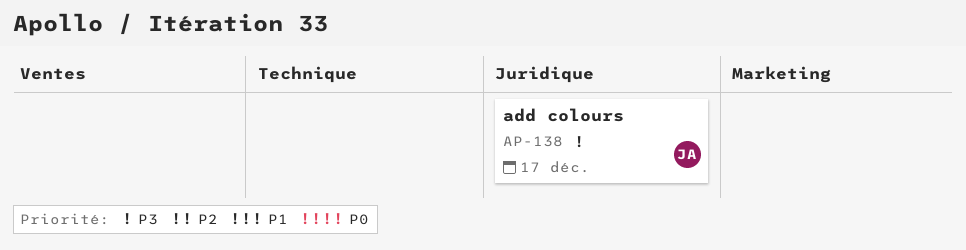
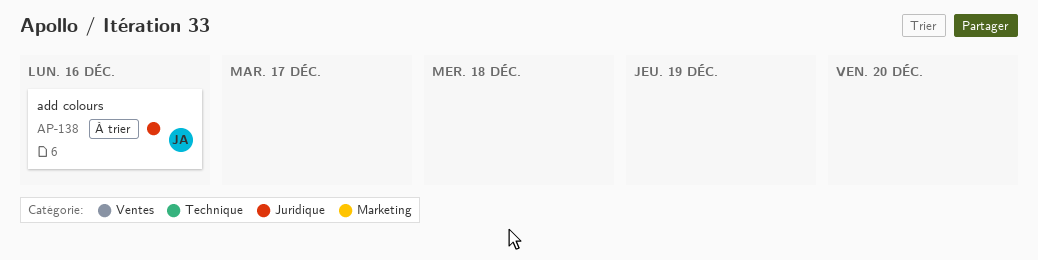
AP-138, due: Dec 17 -> Dec 16

